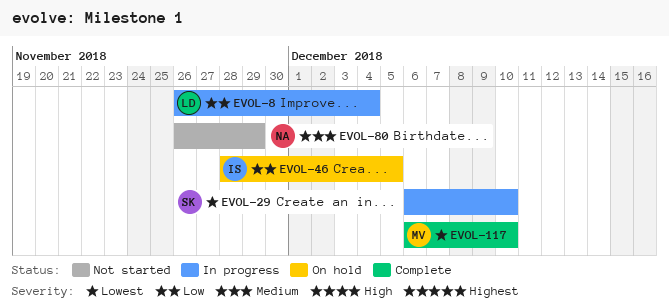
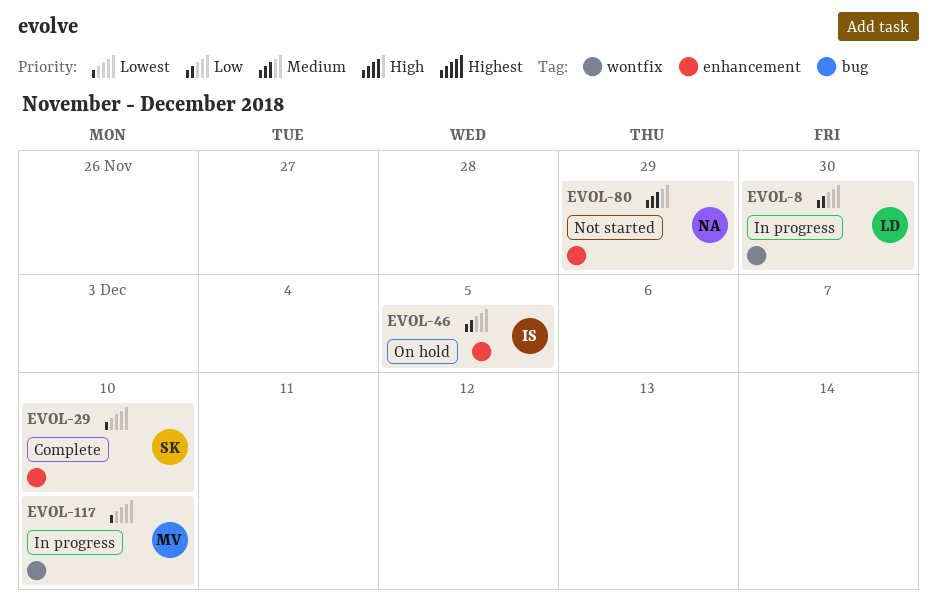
EVOL-8, due: Dec 4 -> Nov 30
EVOL-29, status: In progress -> Complete
EVOL-117, status: Complete -> In progress

